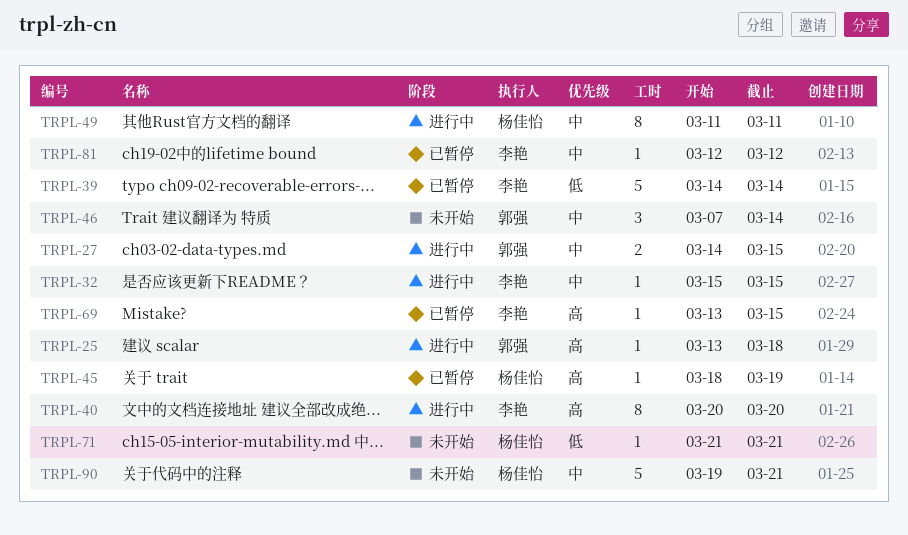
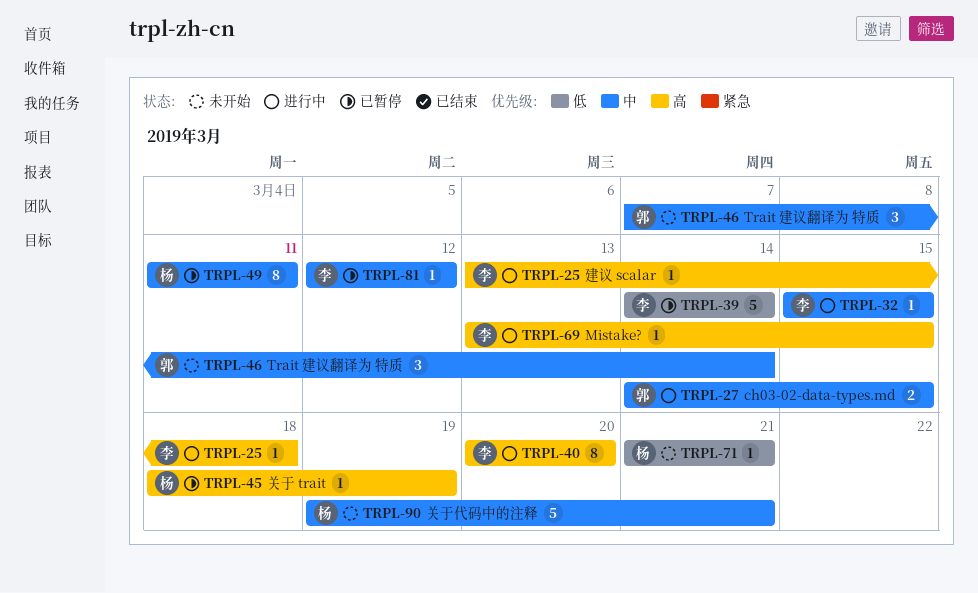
TRPL-25, owner: 郭强 -> 李艳
TRPL-49, status: 进行中 -> 已暂停
TRPL-69, status: 已暂停 -> 进行中

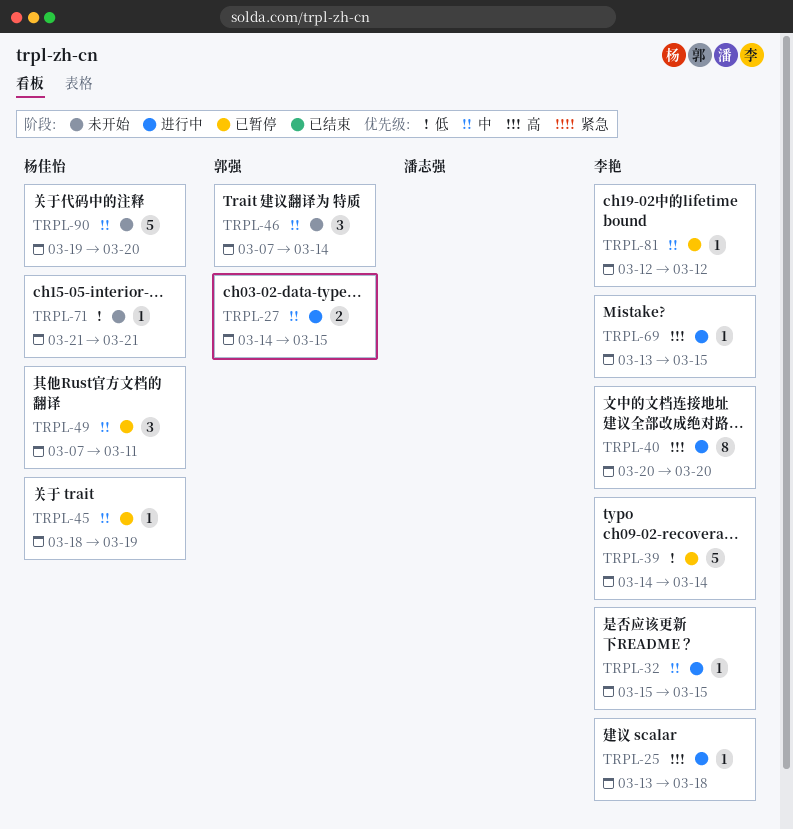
TRPL-45, priority: 高 -> 中
TRPL-49, estimate: 8 -> 3
TRPL-49, start: Mar 11 -> Mar 7
TRPL-90, due: Mar 21 -> Mar 20

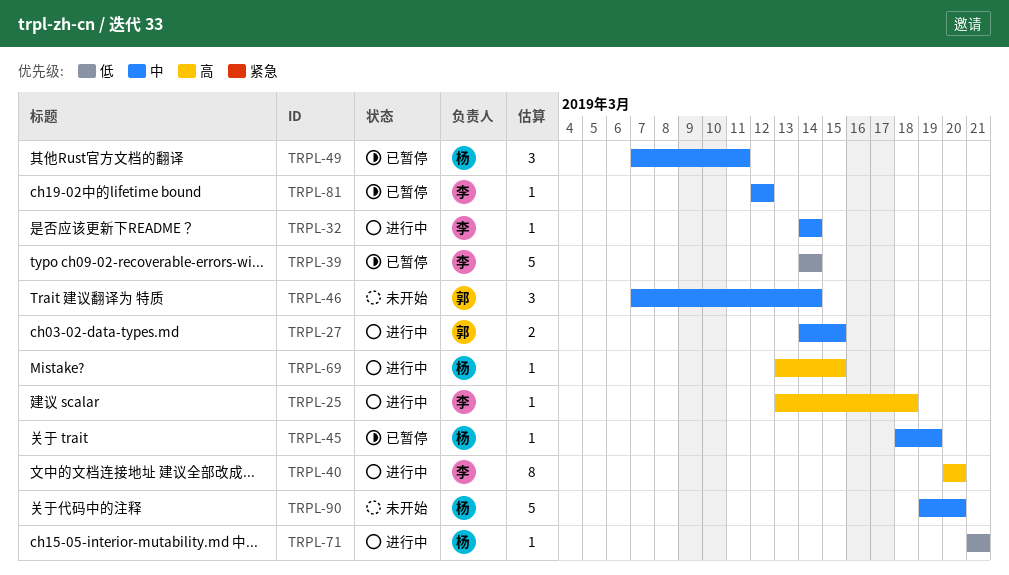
TRPL-32, start: Mar 15 -> Mar 14
TRPL-32, due: Mar 15 -> Mar 14
TRPL-69, owner: 李艳 -> 杨佳怡
TRPL-71, status: 未开始 -> 进行中

